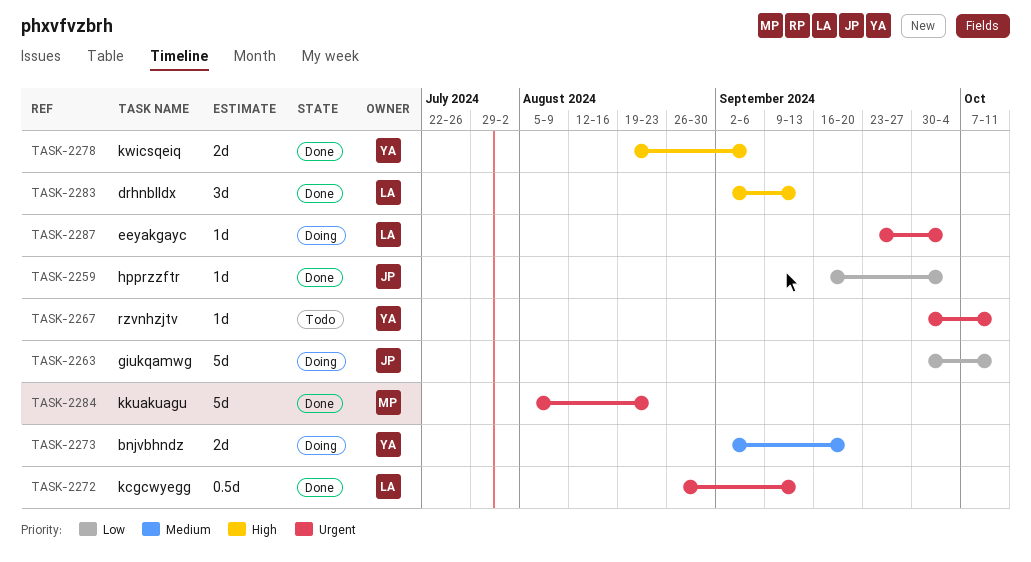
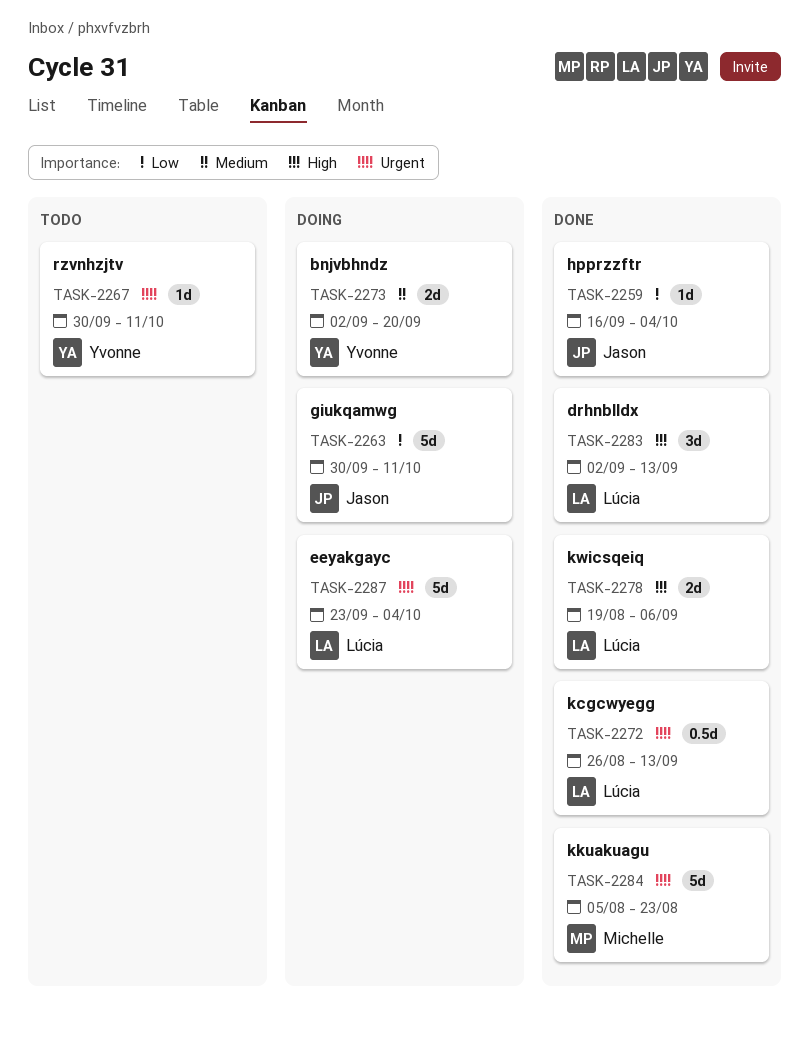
TASK-2278, owner: Yvonne -> Lúcia
TASK-2287, estimate: 1d -> 5d

